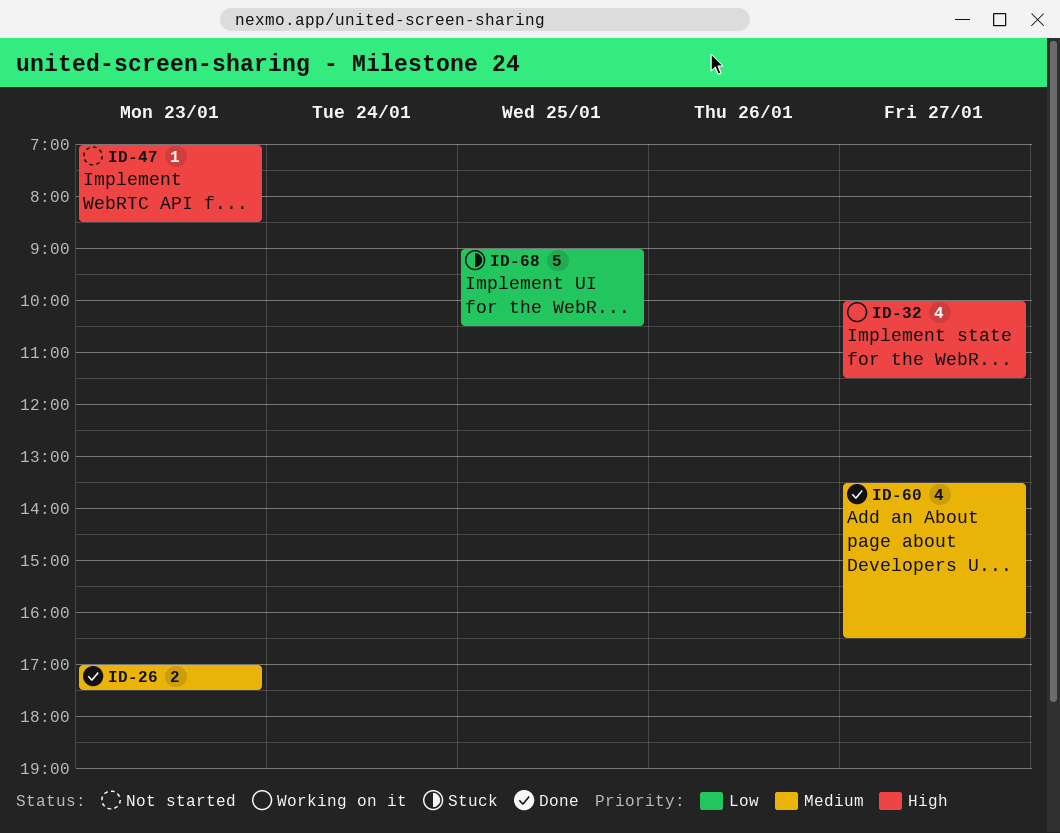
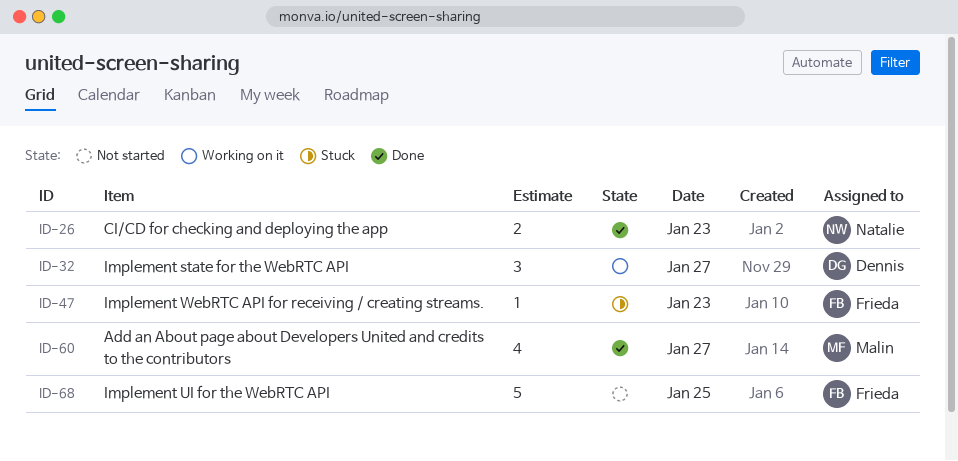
ID-32, estimate: 4 -> 3
ID-47, status: Not started -> Stuck
ID-68, status: Stuck -> Not started

